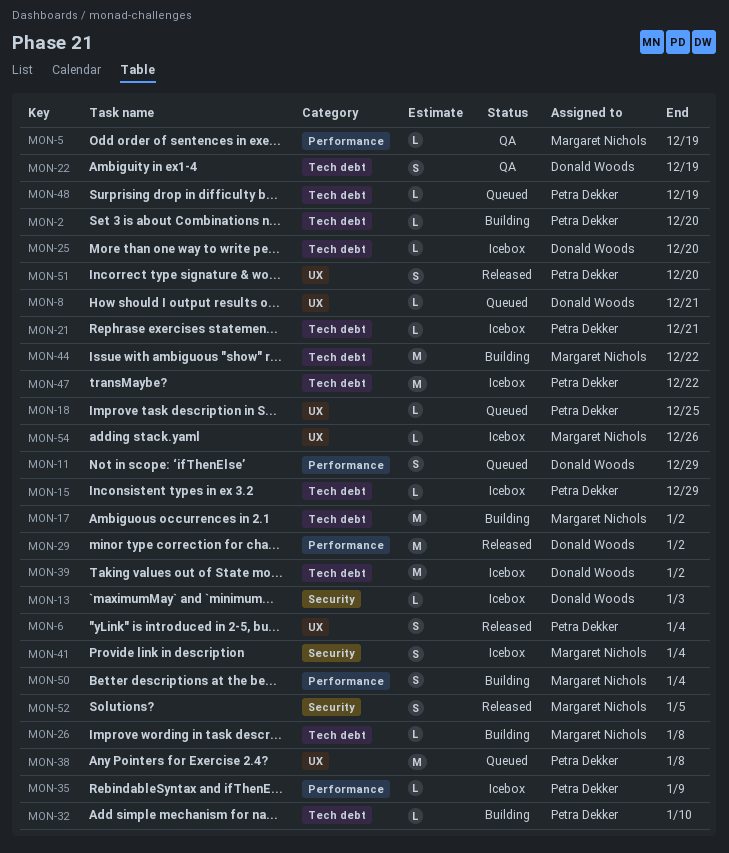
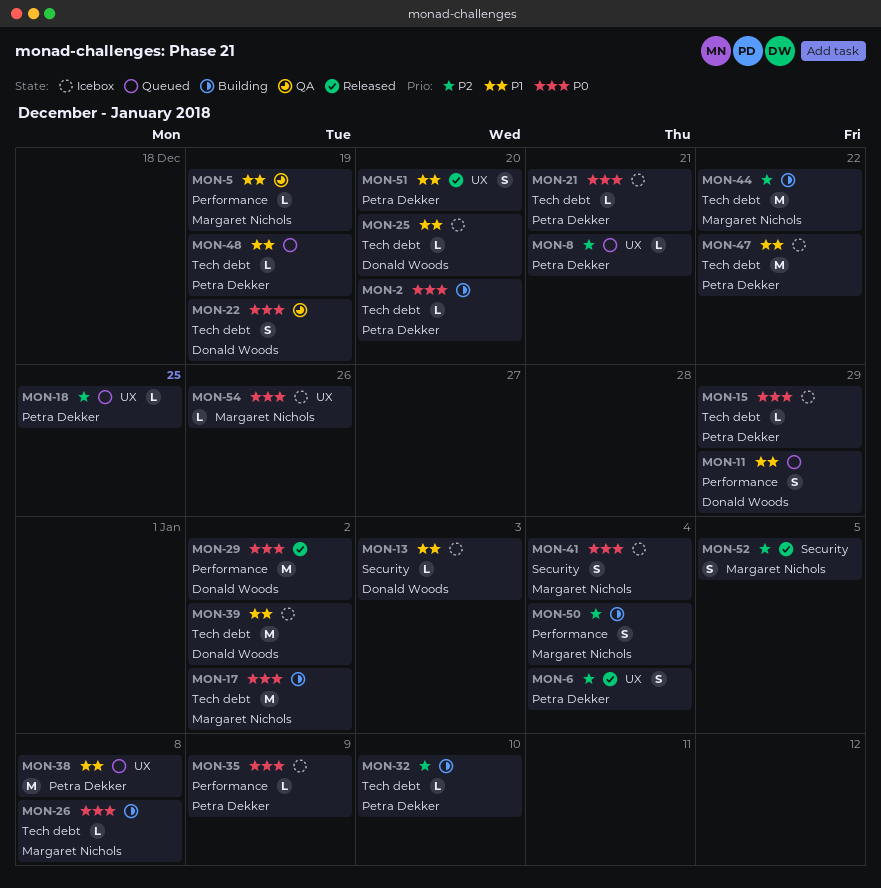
MON-8, owner: Donald Woods -> Petra Dekker

